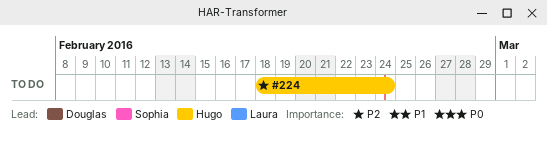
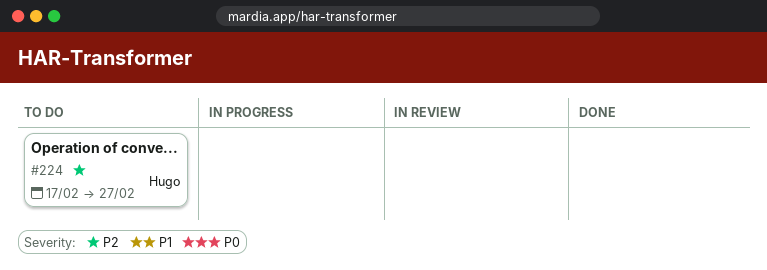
#224, start: Feb 18 -> Feb 17
#224, due: Feb 24 -> Feb 27

